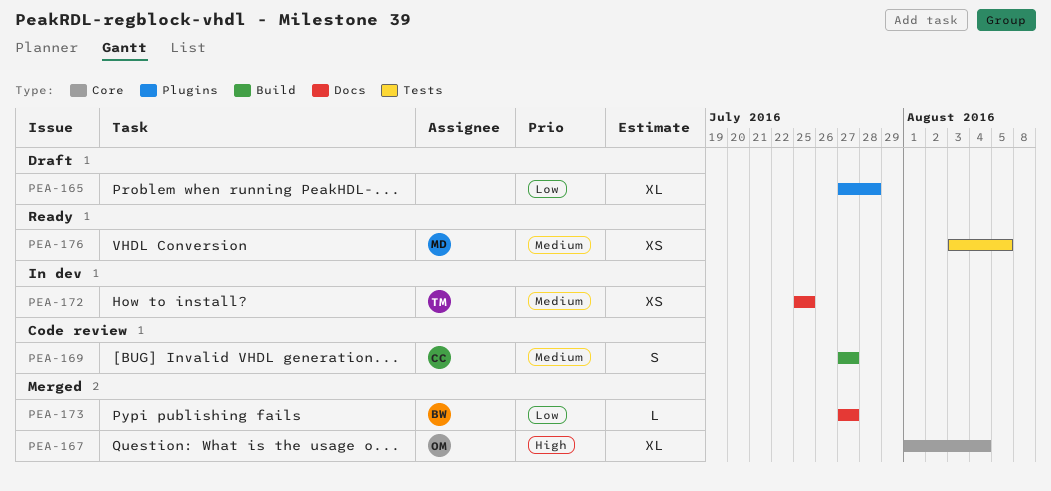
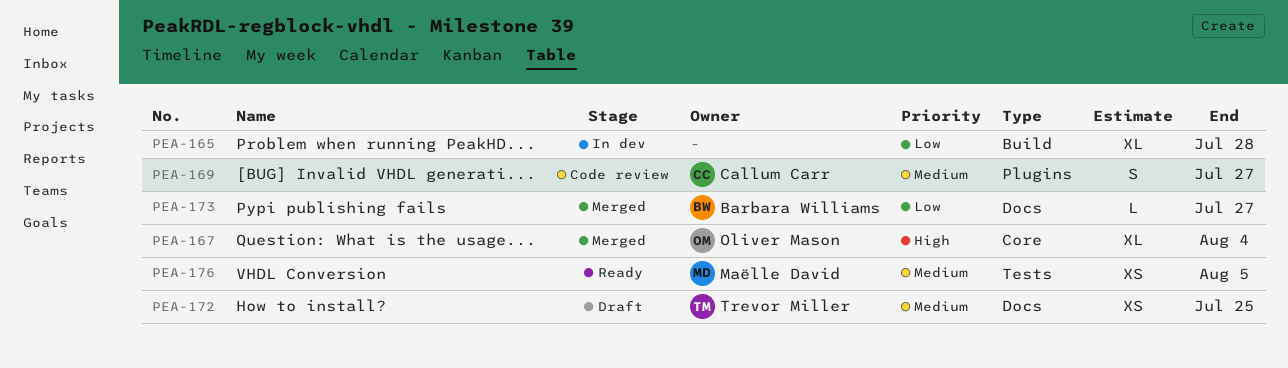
PEA-165, status: Draft -> In dev
PEA-165, label: Plugins -> Build
PEA-169, label: Build -> Plugins
PEA-172, status: In dev -> Draft

